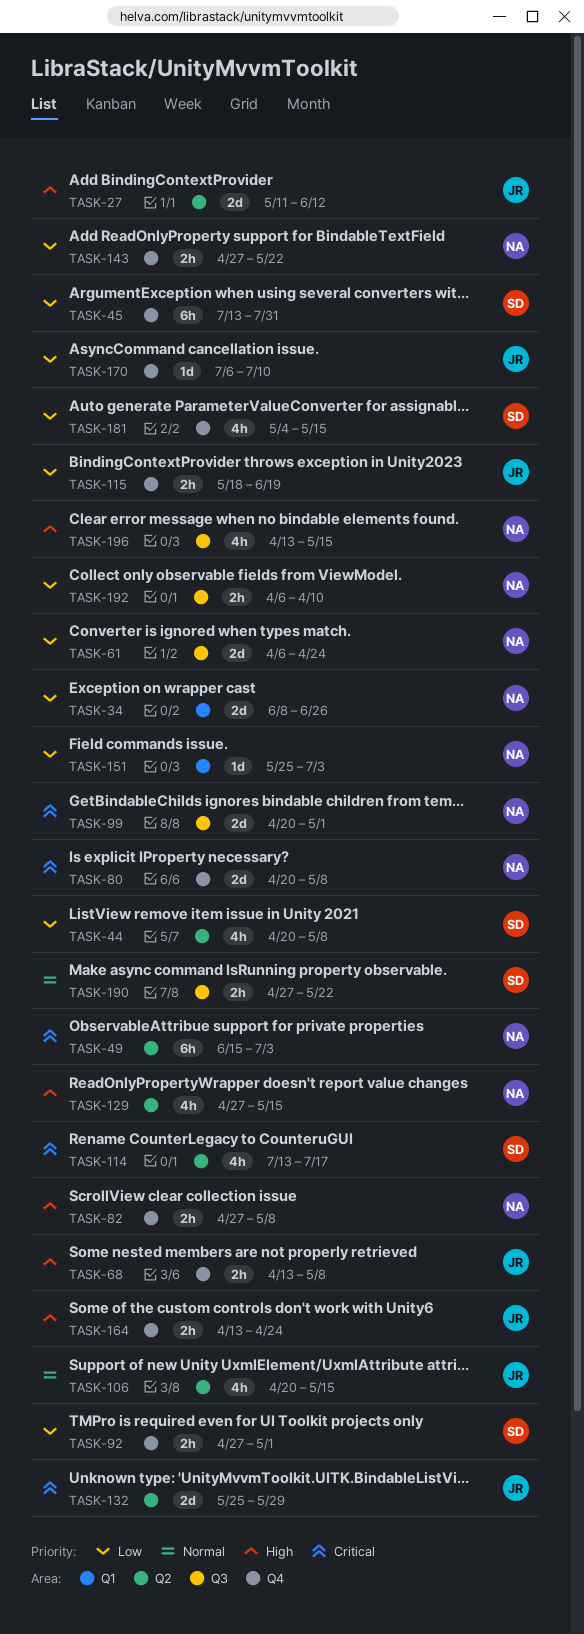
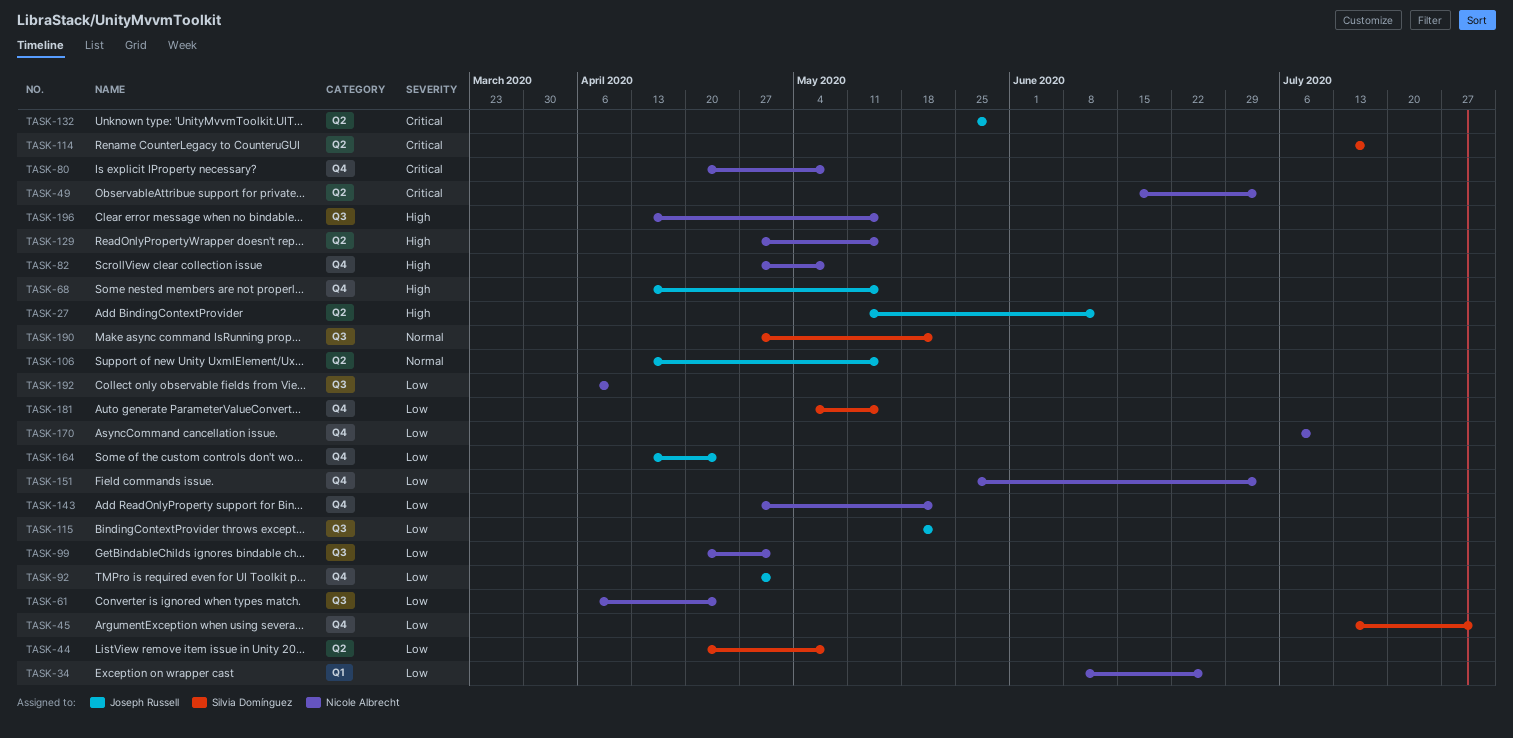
TASK-68, due: May 8 -> May 15
TASK-92, owner: Silvia Domínguez -> Joseph Russell
TASK-99, priority: Critical -> Low
TASK-106, start: Apr 20 -> Apr 13
TASK-115, label: Q4 -> Q3
TASK-115, due: Jun 19 -> May 22
TASK-151, label: Q1 -> Q4
TASK-164, priority: High -> Low
TASK-170, owner: Joseph Russell -> Nicole Albrecht

